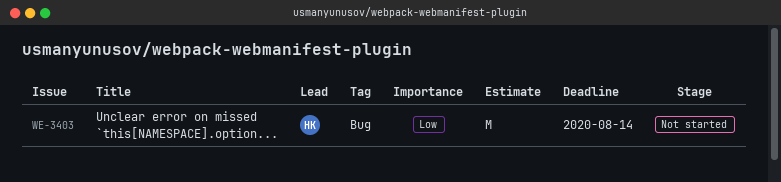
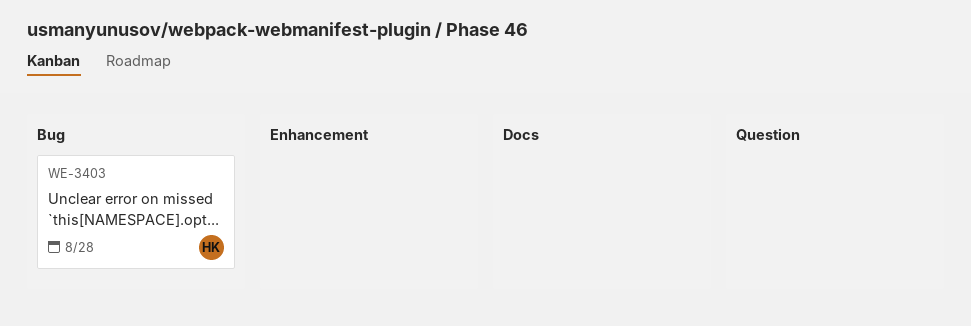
WE-3403, due: Aug 14 -> Aug 28

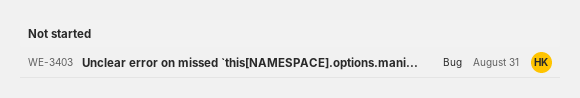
WE-3403, due: Aug 28 -> Aug 31

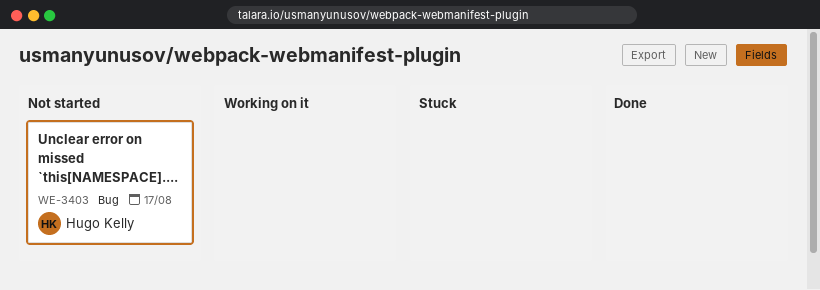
WE-3403, due: Aug 31 -> Aug 17

